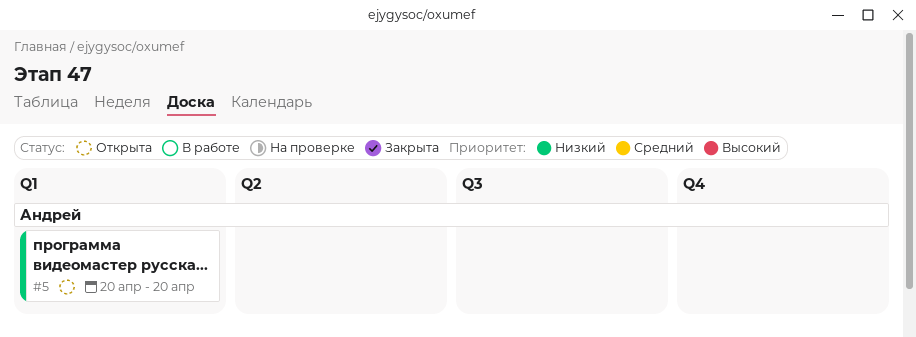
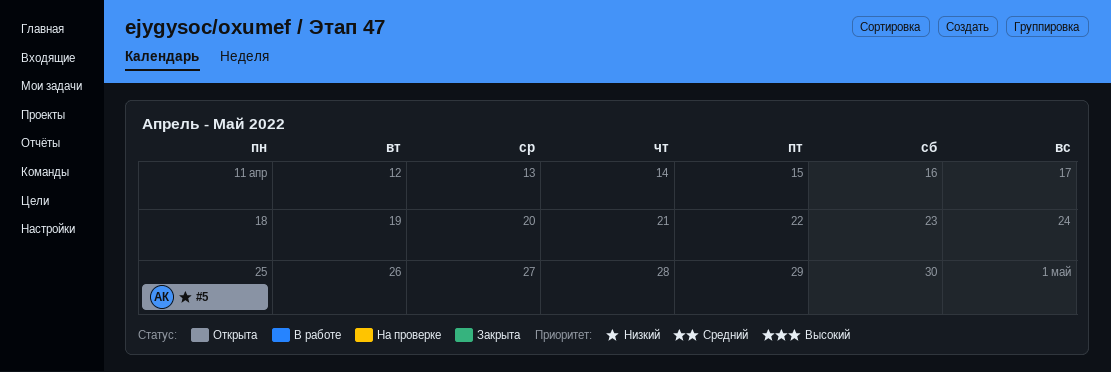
#5, start: Apr 20 -> Apr 25
#5, due: Apr 20 -> Apr 25

